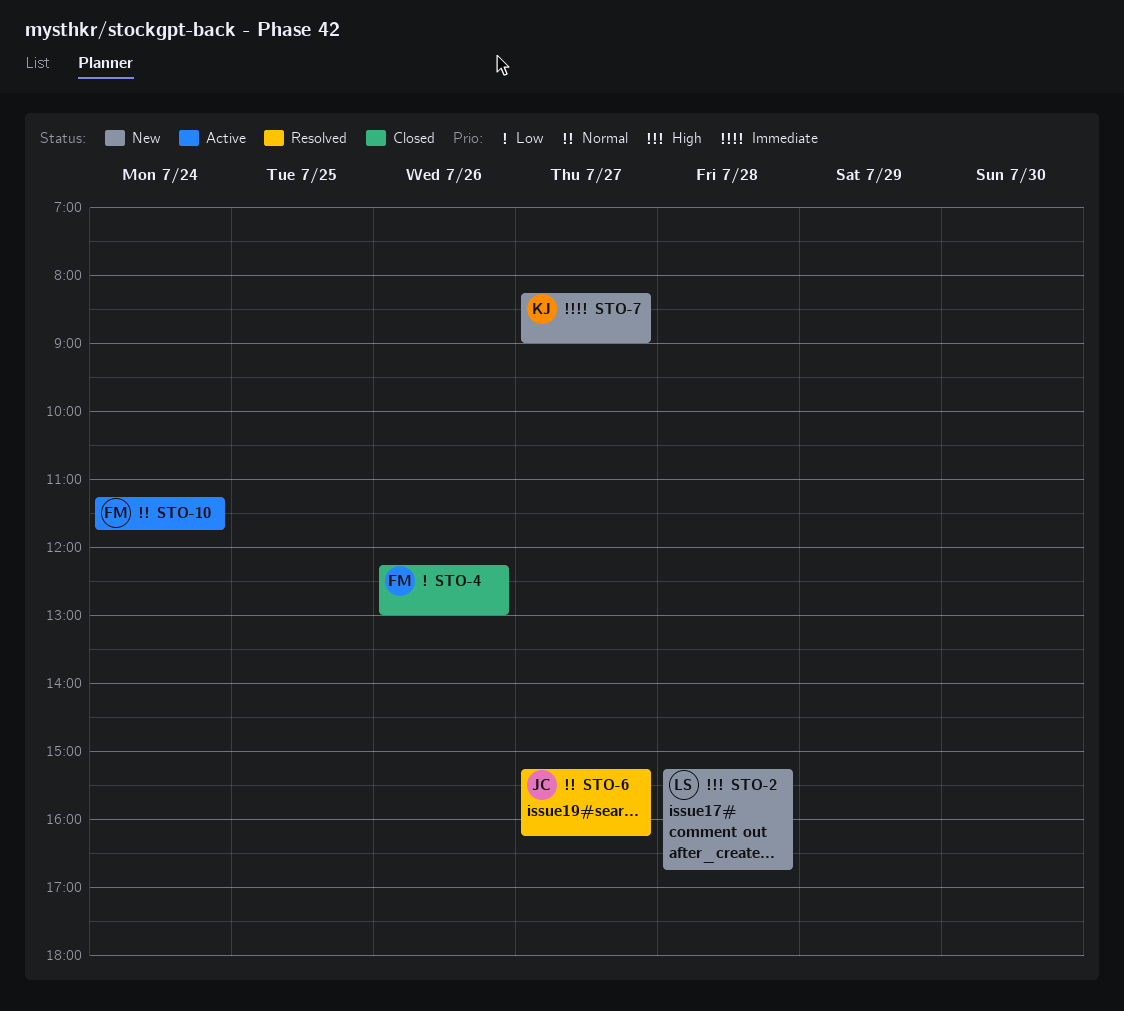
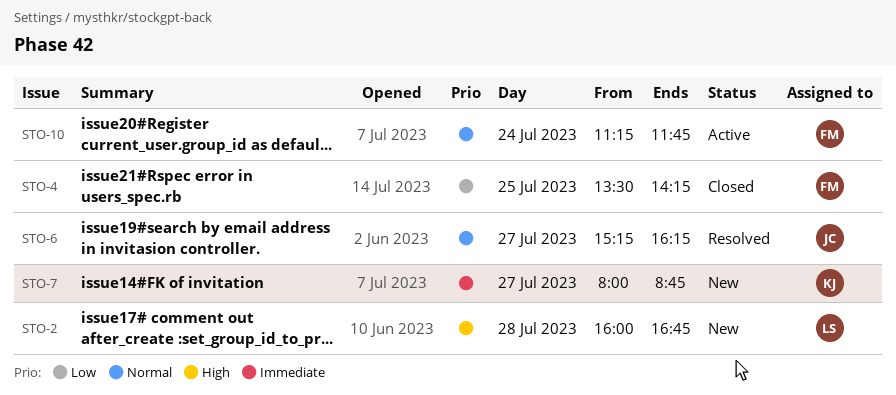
STO-2, begins: 15:15 -> 16:00
STO-4, day: Jul 26 -> Jul 25
STO-4, begins: 12:15 -> 13:30
STO-4, ends: 13:00 -> 14:15
STO-7, begins: 08:15 -> 08:00
STO-7, ends: 09:00 -> 08:45

